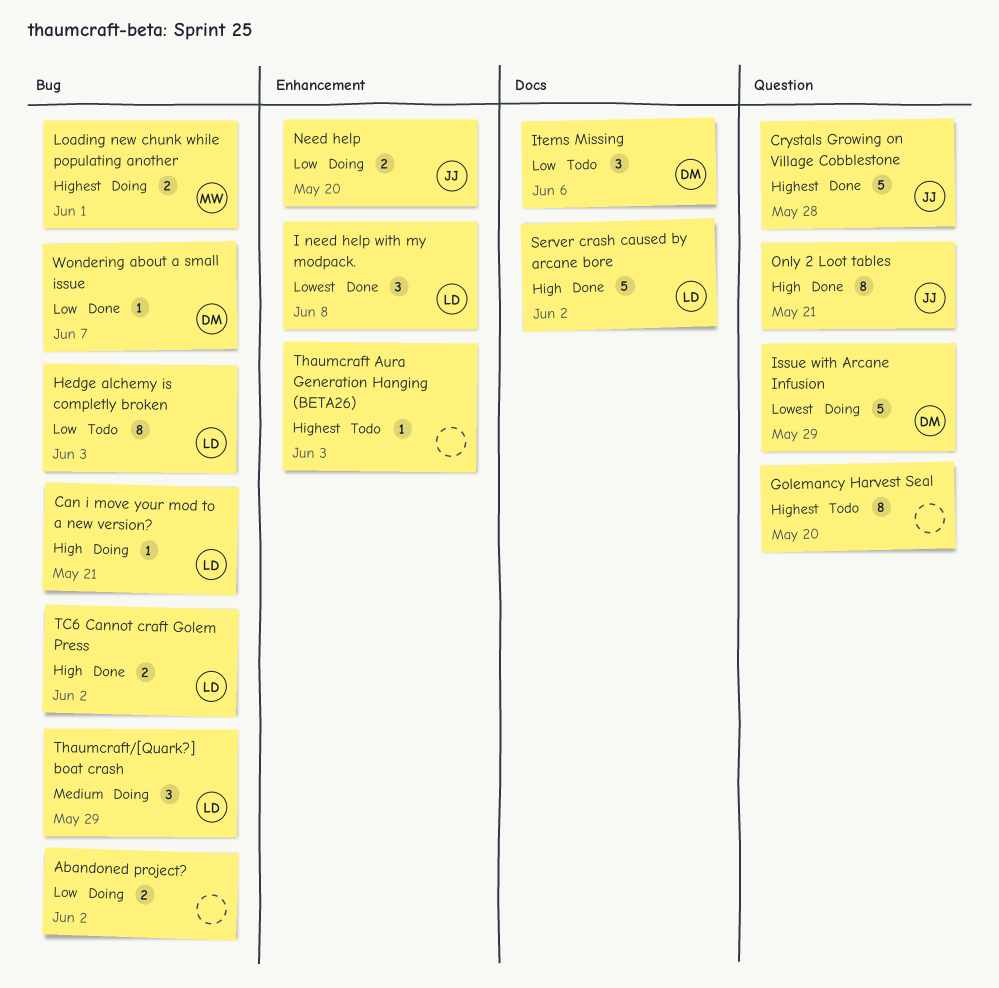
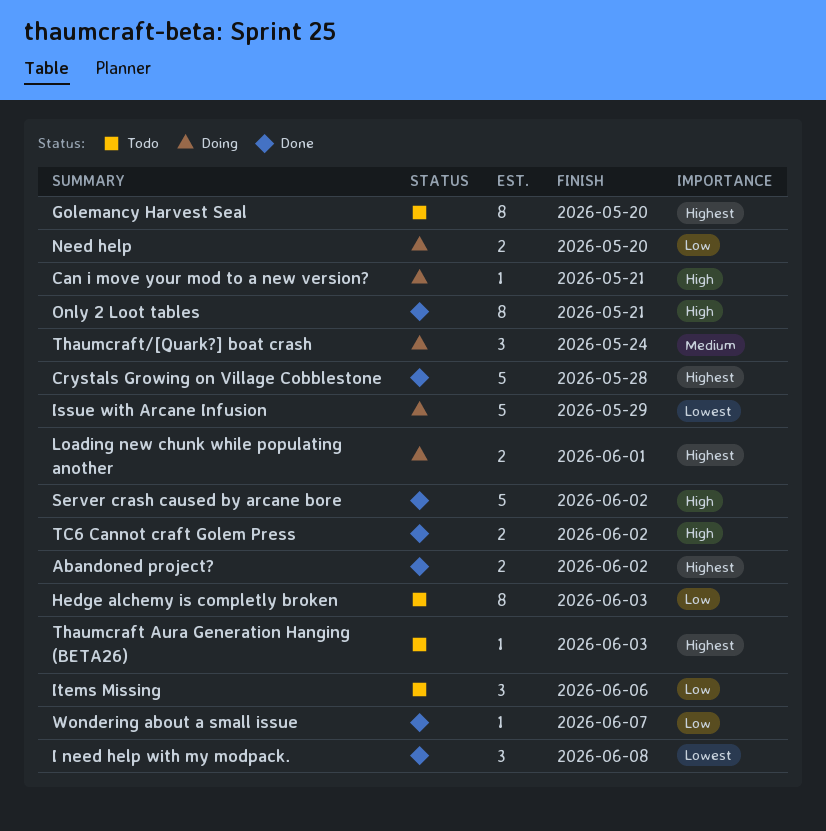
Abandoned project?, status: Doing -> Done
Abandoned project?, priority: Low -> Highest
Thaumcraft/[Quark?] boat crash, due: May 29 -> May 24

